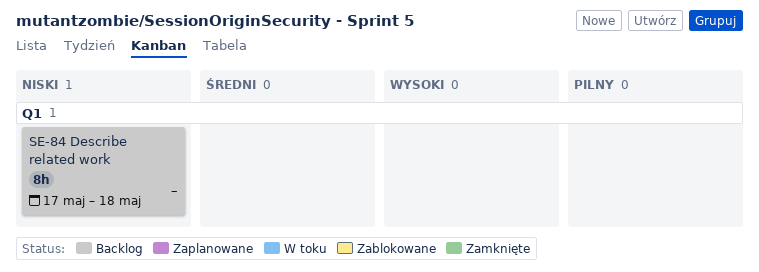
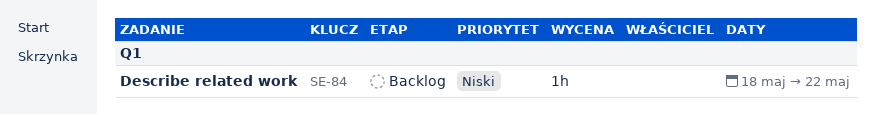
SE-84, estimate: 8h -> 1h
SE-84, start: May 17 -> May 18
SE-84, due: May 18 -> May 22

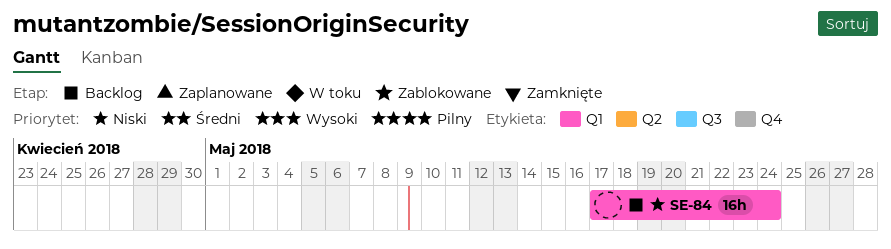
SE-84, estimate: 1h -> 16h
SE-84, start: May 18 -> May 17
SE-84, due: May 22 -> May 24

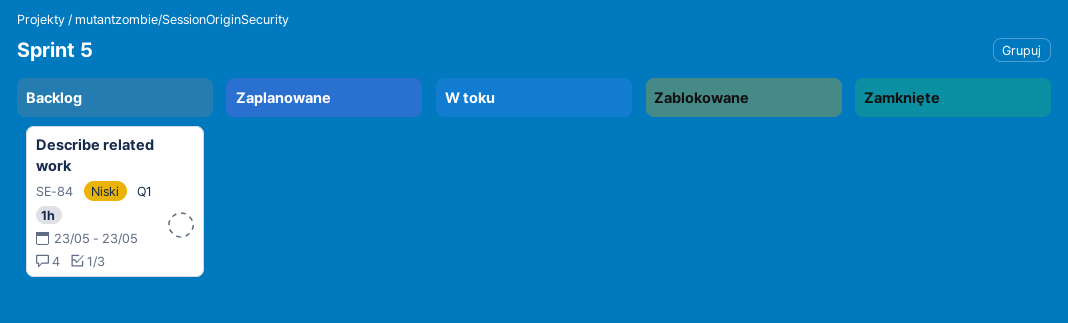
SE-84, estimate: 16h -> 1h
SE-84, start: May 17 -> May 23
SE-84, due: May 24 -> May 23

